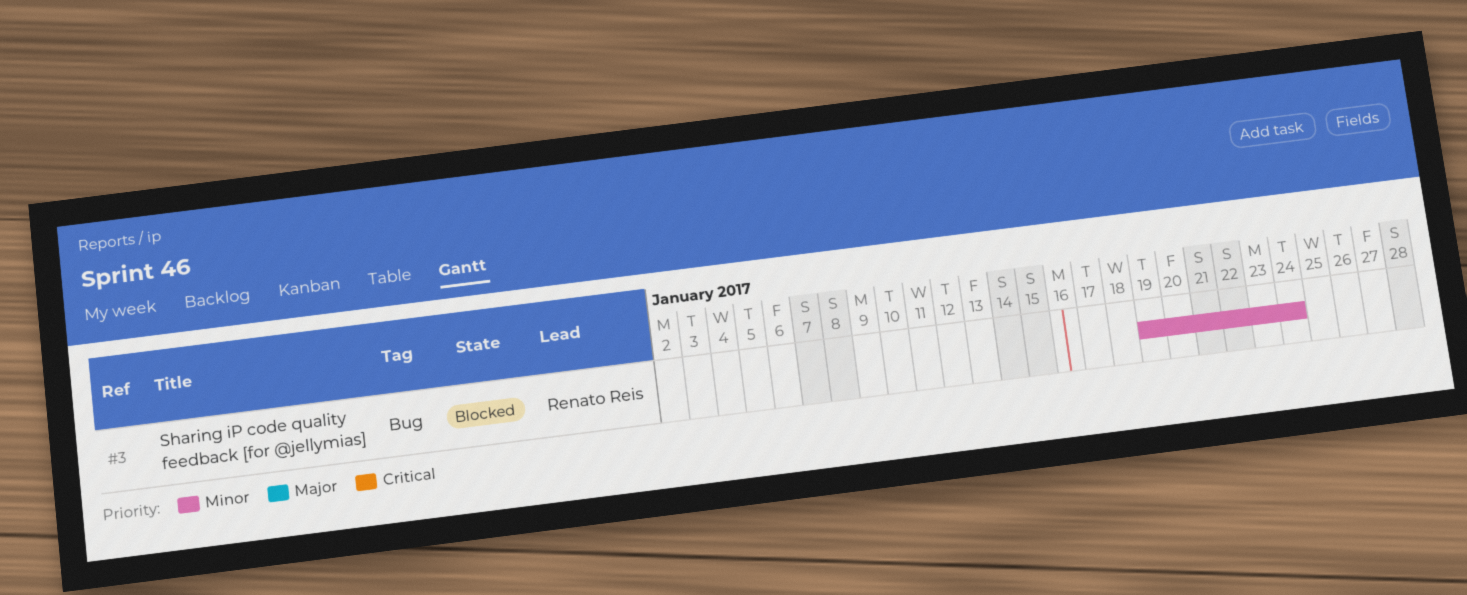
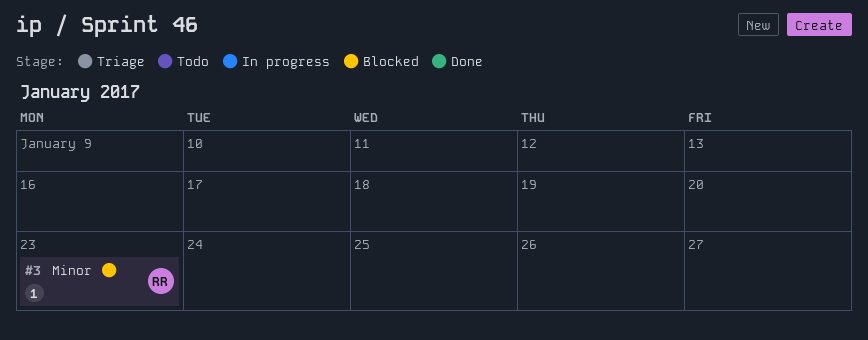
#3, due: Jan 24 -> Jan 23

